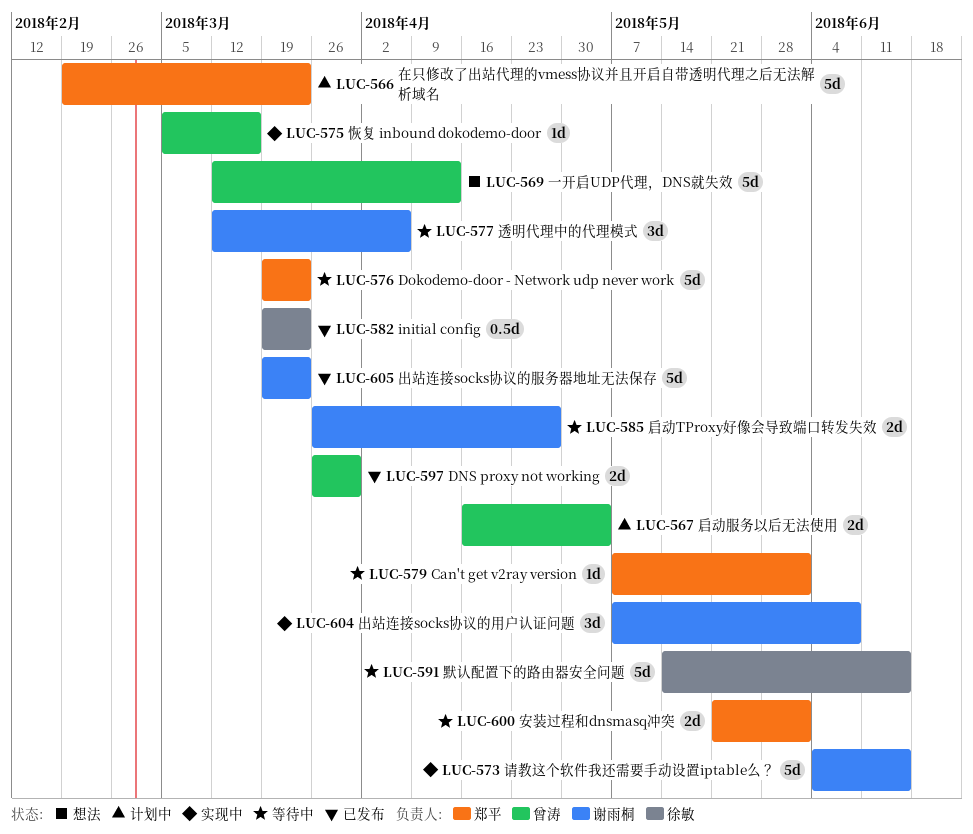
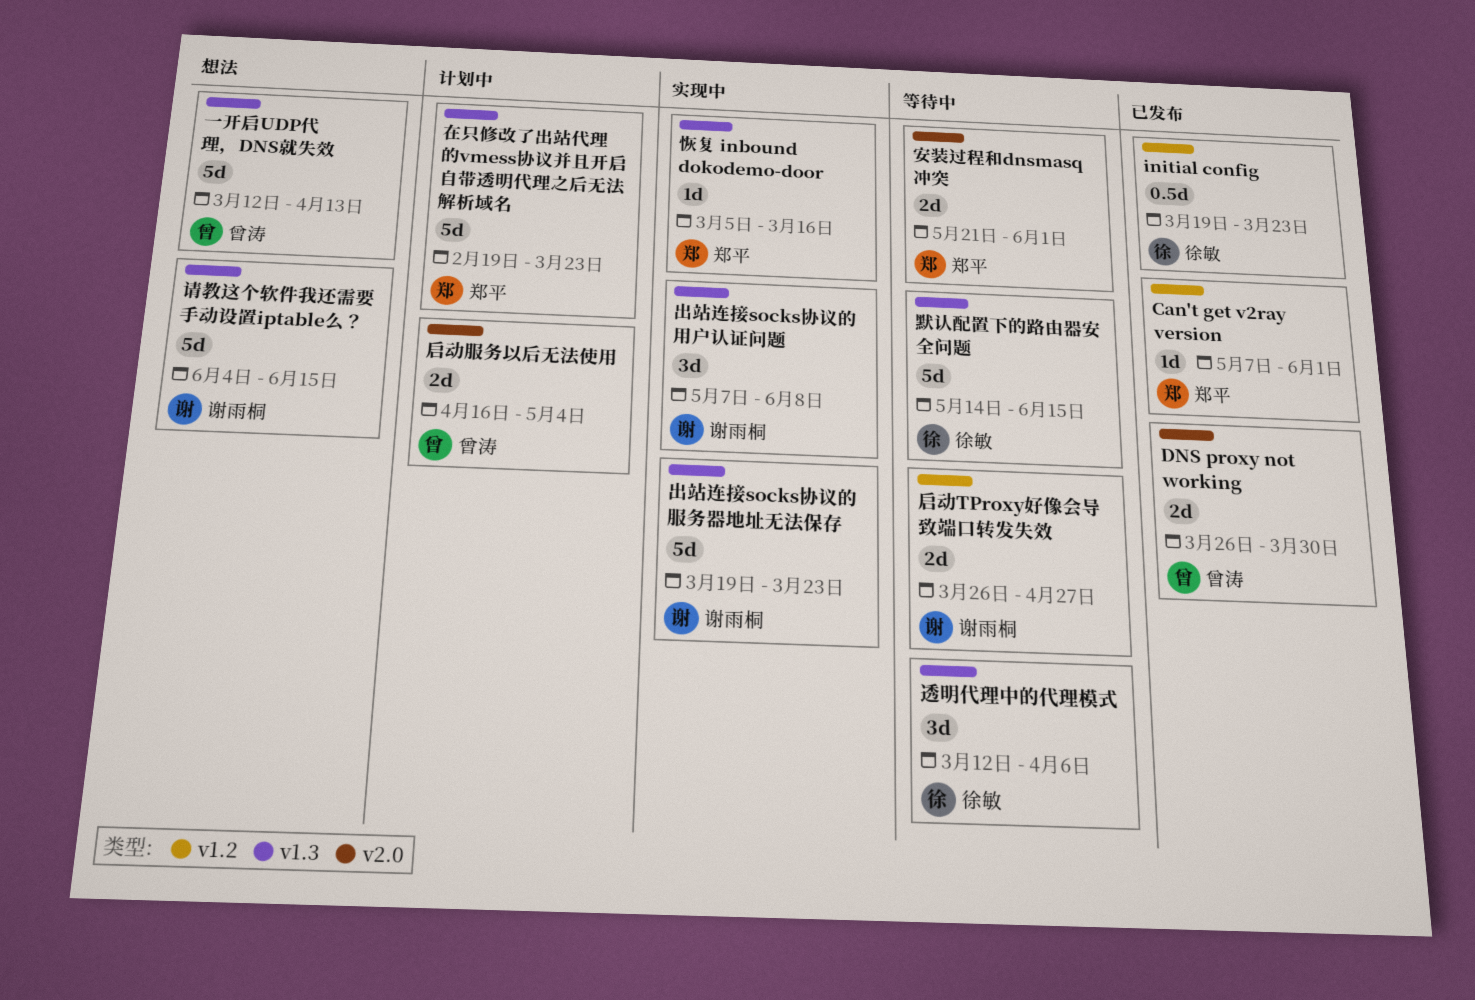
Can't get v2ray version, status: 等待中 -> 已发布
Dokodemo-door - Network udp never work: present -> none
出站连接socks协议的服务器地址无法保存, status: 已发布 -> 实现中
恢复 inbound dokodemo-door, owner: 曾涛 -> 郑平
请教这个软件我还需要手动设置iptable么？, status: 实现中 -> 想法
透明代理中的代理模式, owner: 谢雨桐 -> 徐敏

